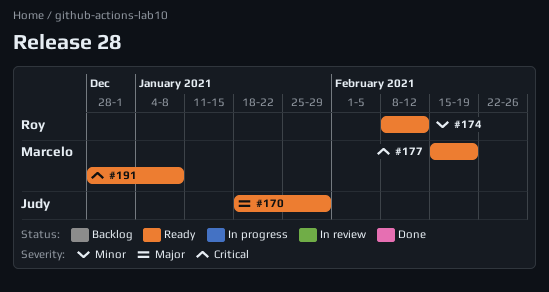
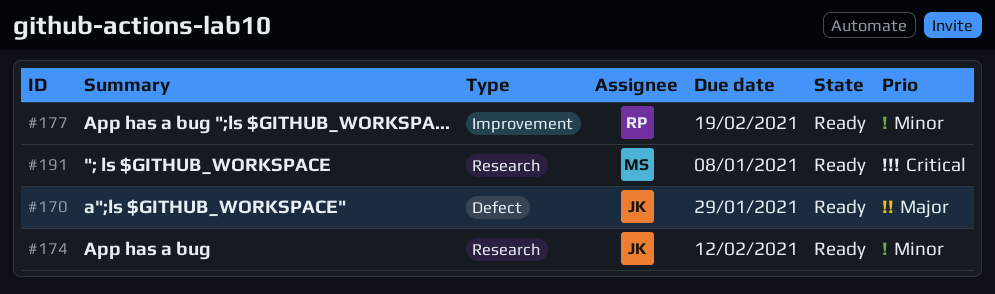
#174, owner: Roy -> Judy
#177, owner: Marcelo -> Roy
#177, priority: Critical -> Minor

